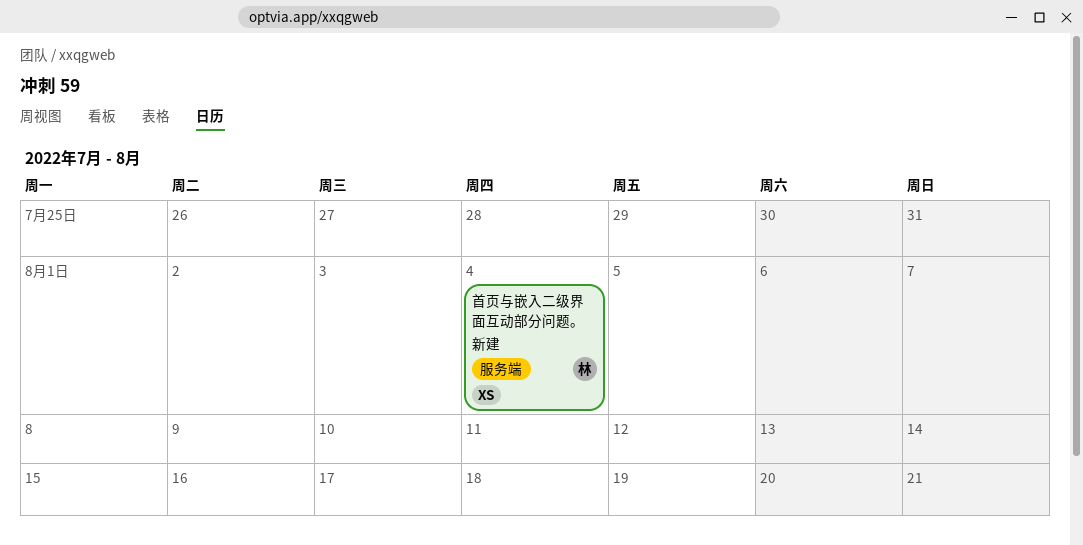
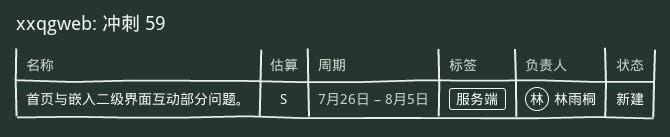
首页与嵌入二级界面互动部分问题。, estimate: XS -> S
首页与嵌入二级界面互动部分问题。, due: Aug 4 -> Aug 5

